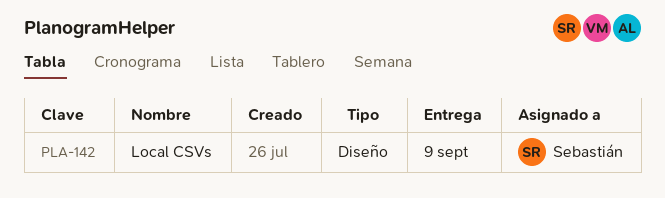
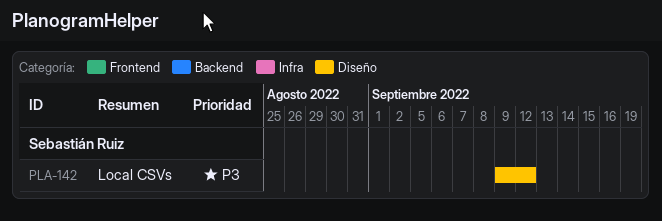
PLA-142, due: Sep 9 -> Sep 12

